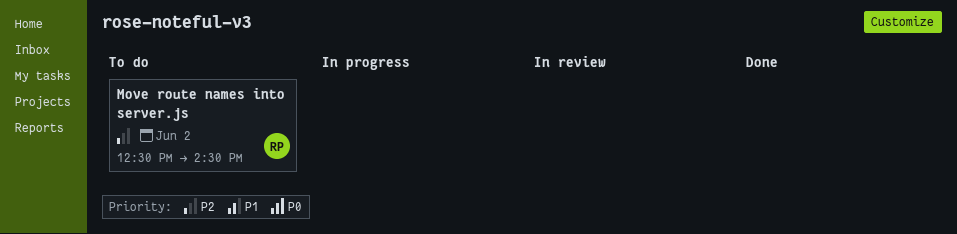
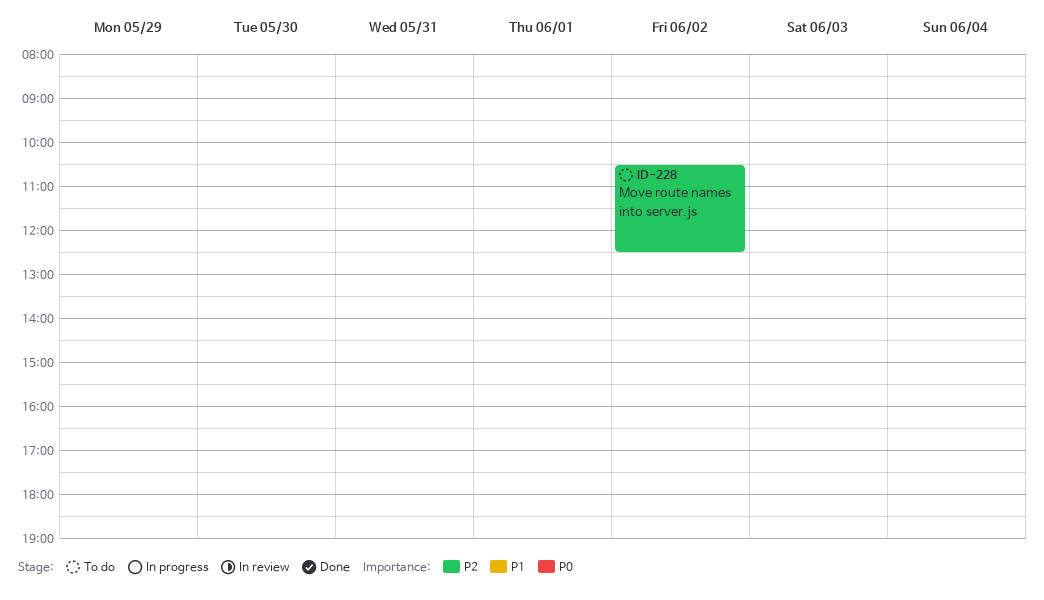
Move route names into server.js, begins: 12:30 -> 10:30
Move route names into server.js, ends: 14:30 -> 12:30

